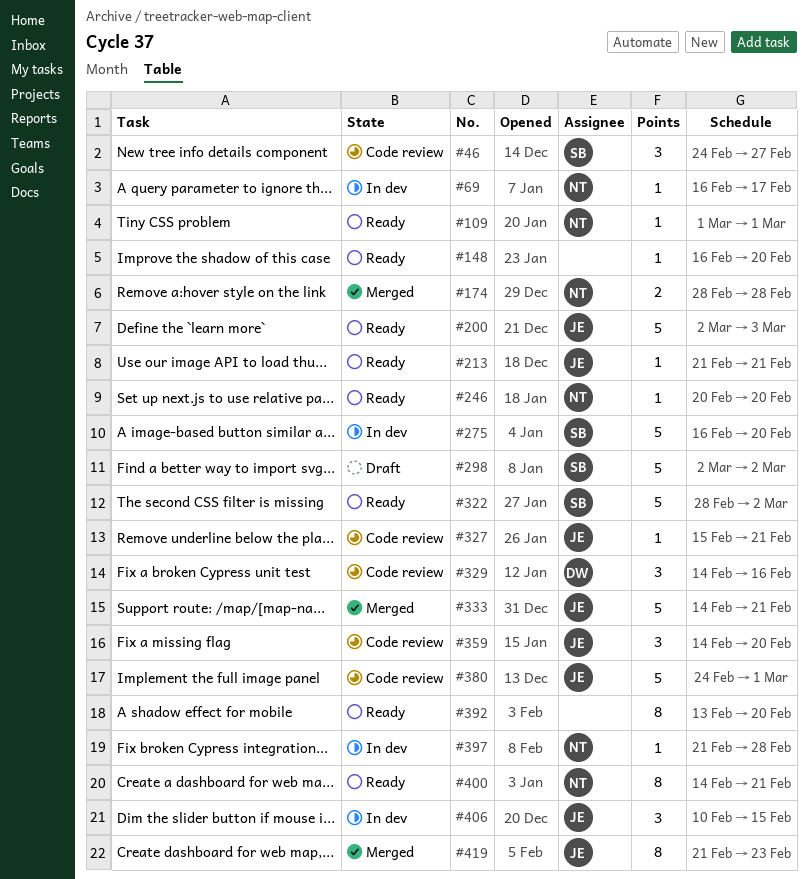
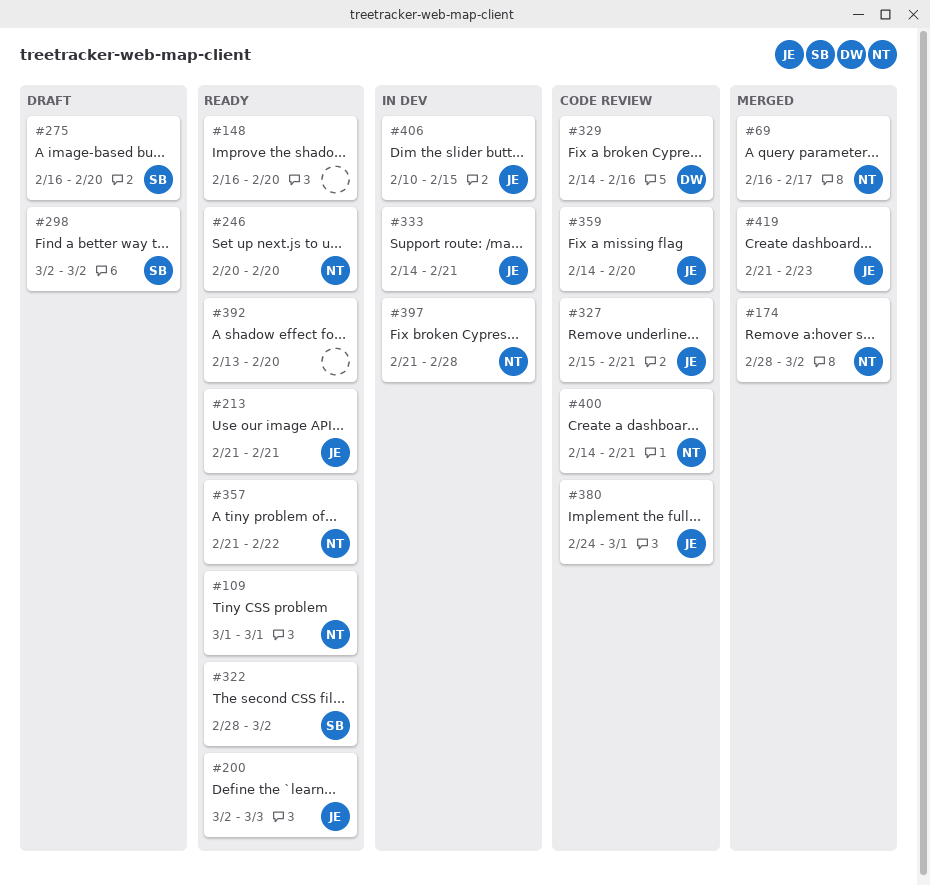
#46: present -> none
#69, status: In dev -> Merged
#174, due: Feb 28 -> Mar 2
#275, status: In dev -> Draft
#333, status: Merged -> In dev
#357: none -> present
#400, status: Ready -> Code review

